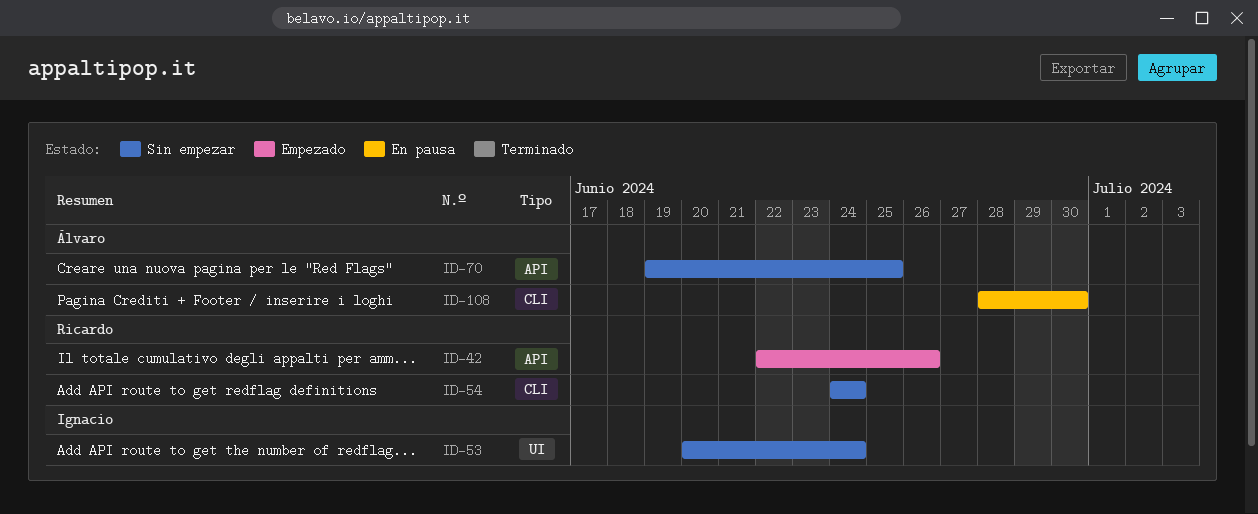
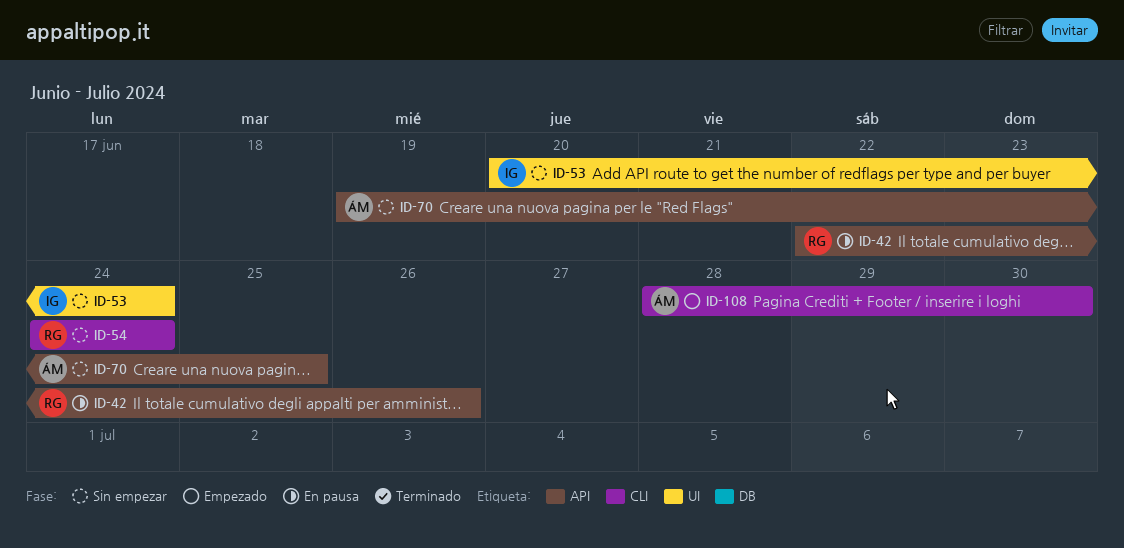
ID-42, status: Empezado -> En pausa
ID-108, status: En pausa -> Empezado

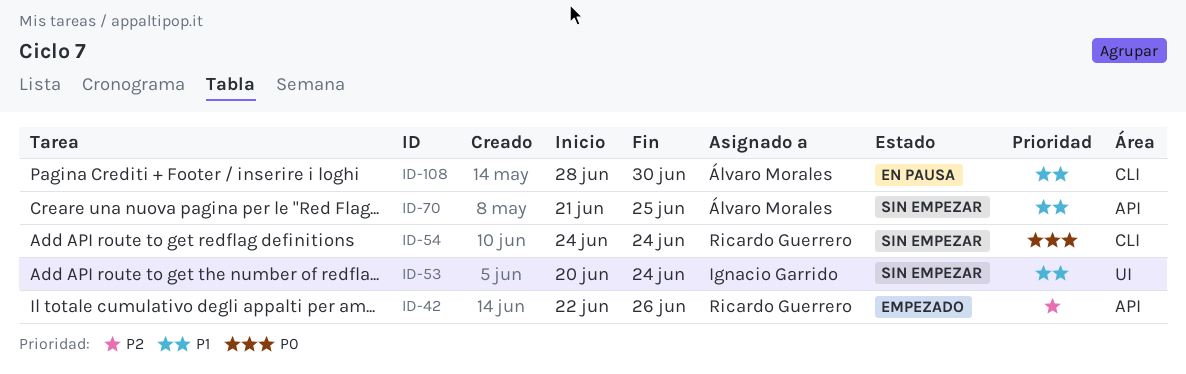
ID-42, status: En pausa -> Empezado
ID-70, start: Jun 19 -> Jun 21
ID-108, status: Empezado -> En pausa

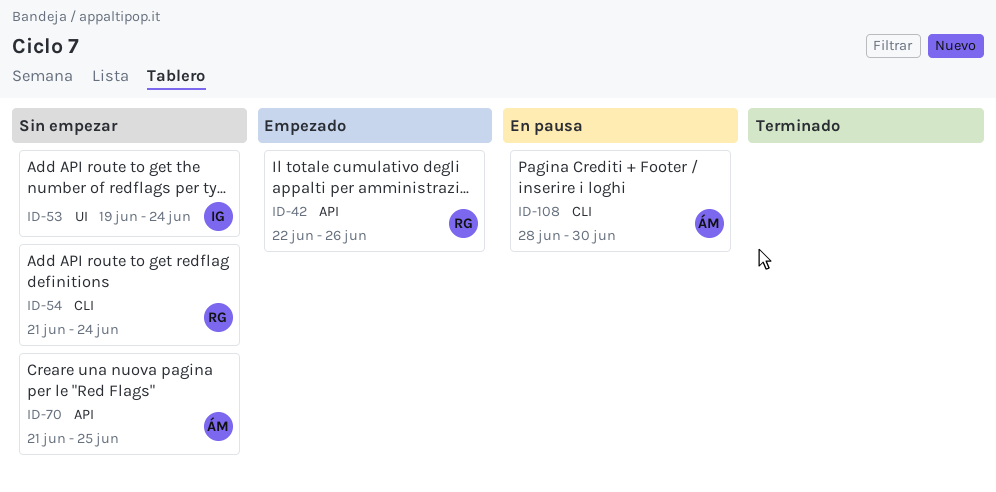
ID-53, start: Jun 20 -> Jun 19
ID-54, start: Jun 24 -> Jun 21

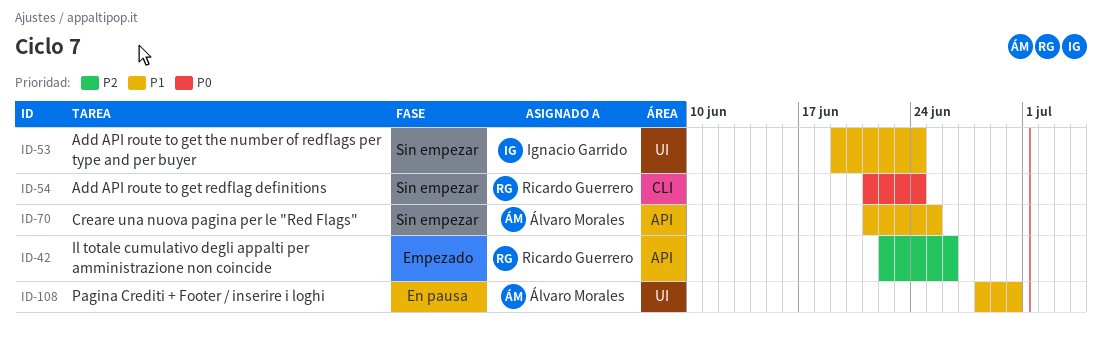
ID-108, label: CLI -> UI

